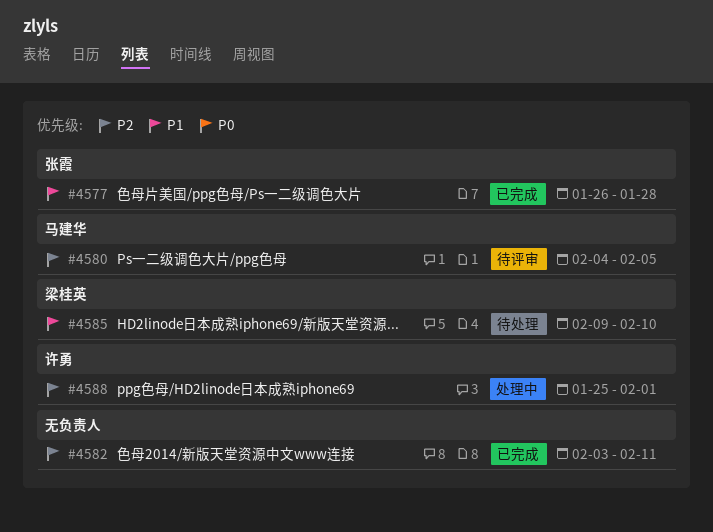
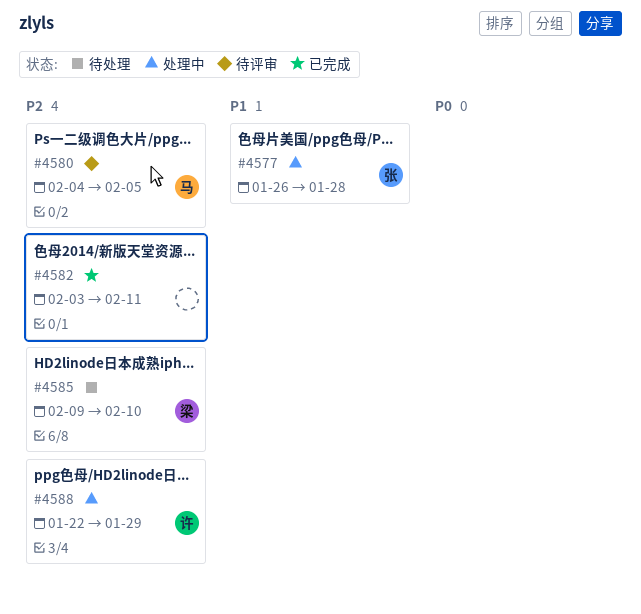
#4577, status: 已完成 -> 处理中
#4585, priority: P1 -> P2
#4588, start: Jan 25 -> Jan 22
#4588, due: Feb 1 -> Jan 29

